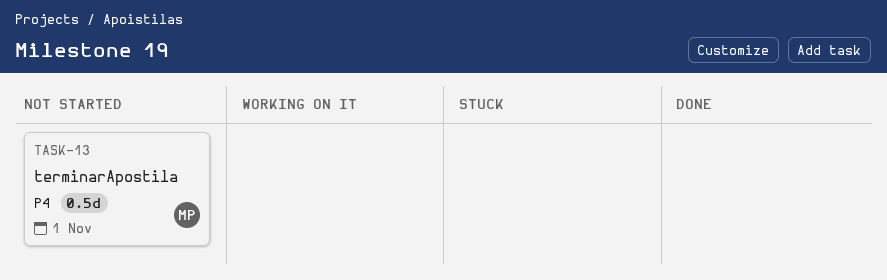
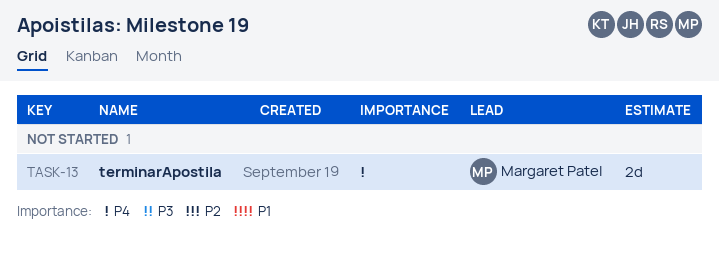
TASK-13, estimate: 0.5d -> 2d

